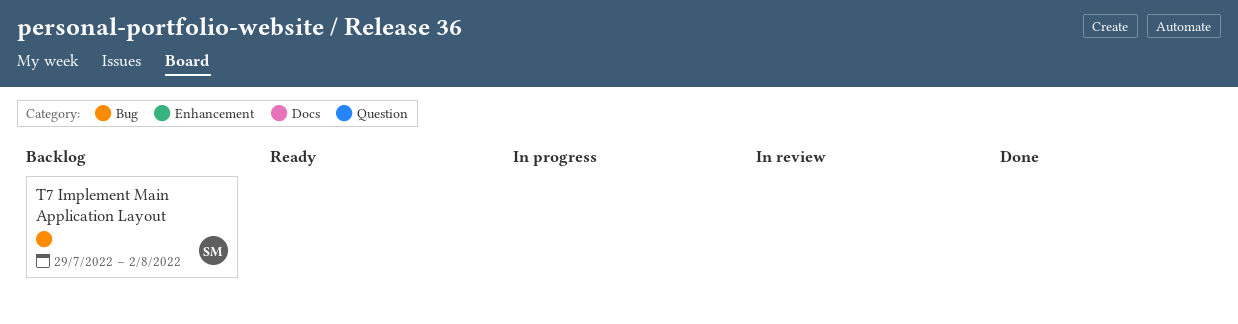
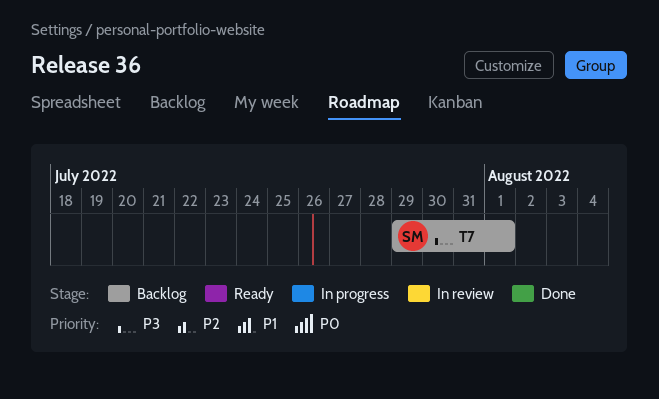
T7, due: Aug 2 -> Aug 1

